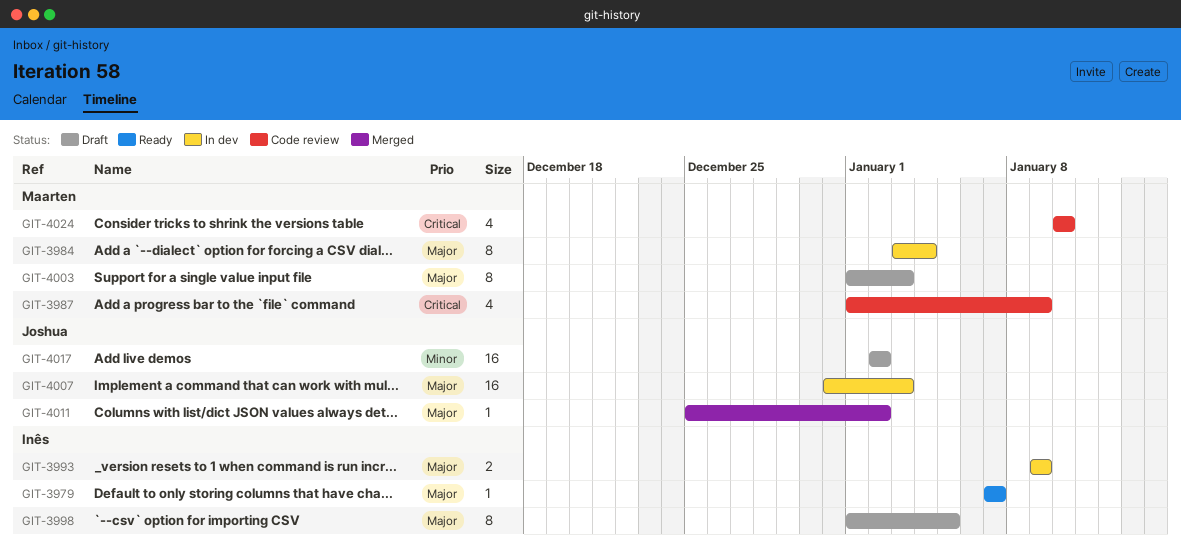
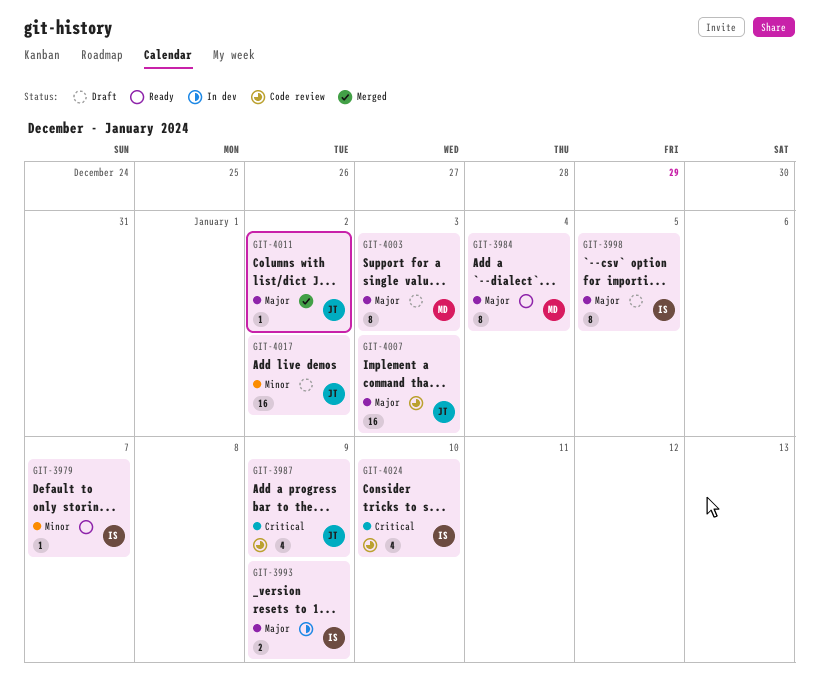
GIT-3979, priority: Major -> Minor
GIT-3984, status: In dev -> Ready
GIT-3987, owner: Maarten -> Joshua
GIT-4007, status: In dev -> Code review
GIT-4024, owner: Maarten -> Inês

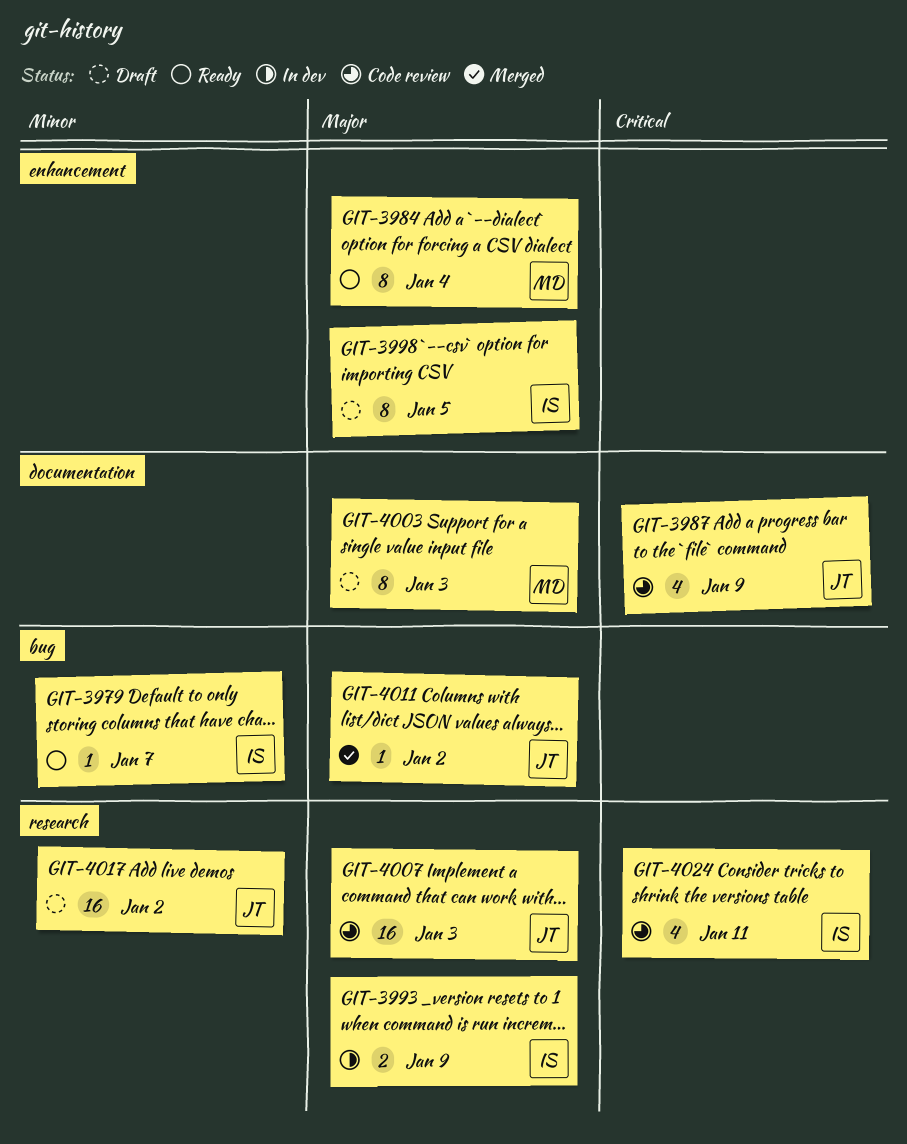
GIT-4024, due: Jan 10 -> Jan 11

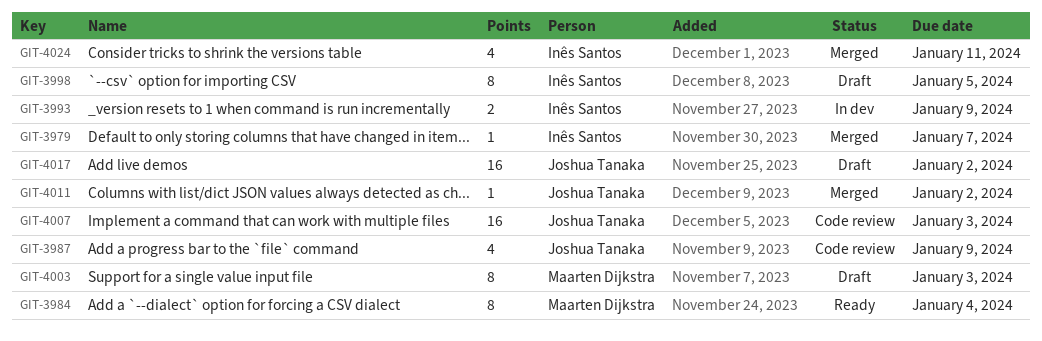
GIT-3979, status: Ready -> Merged
GIT-4024, status: Code review -> Merged

